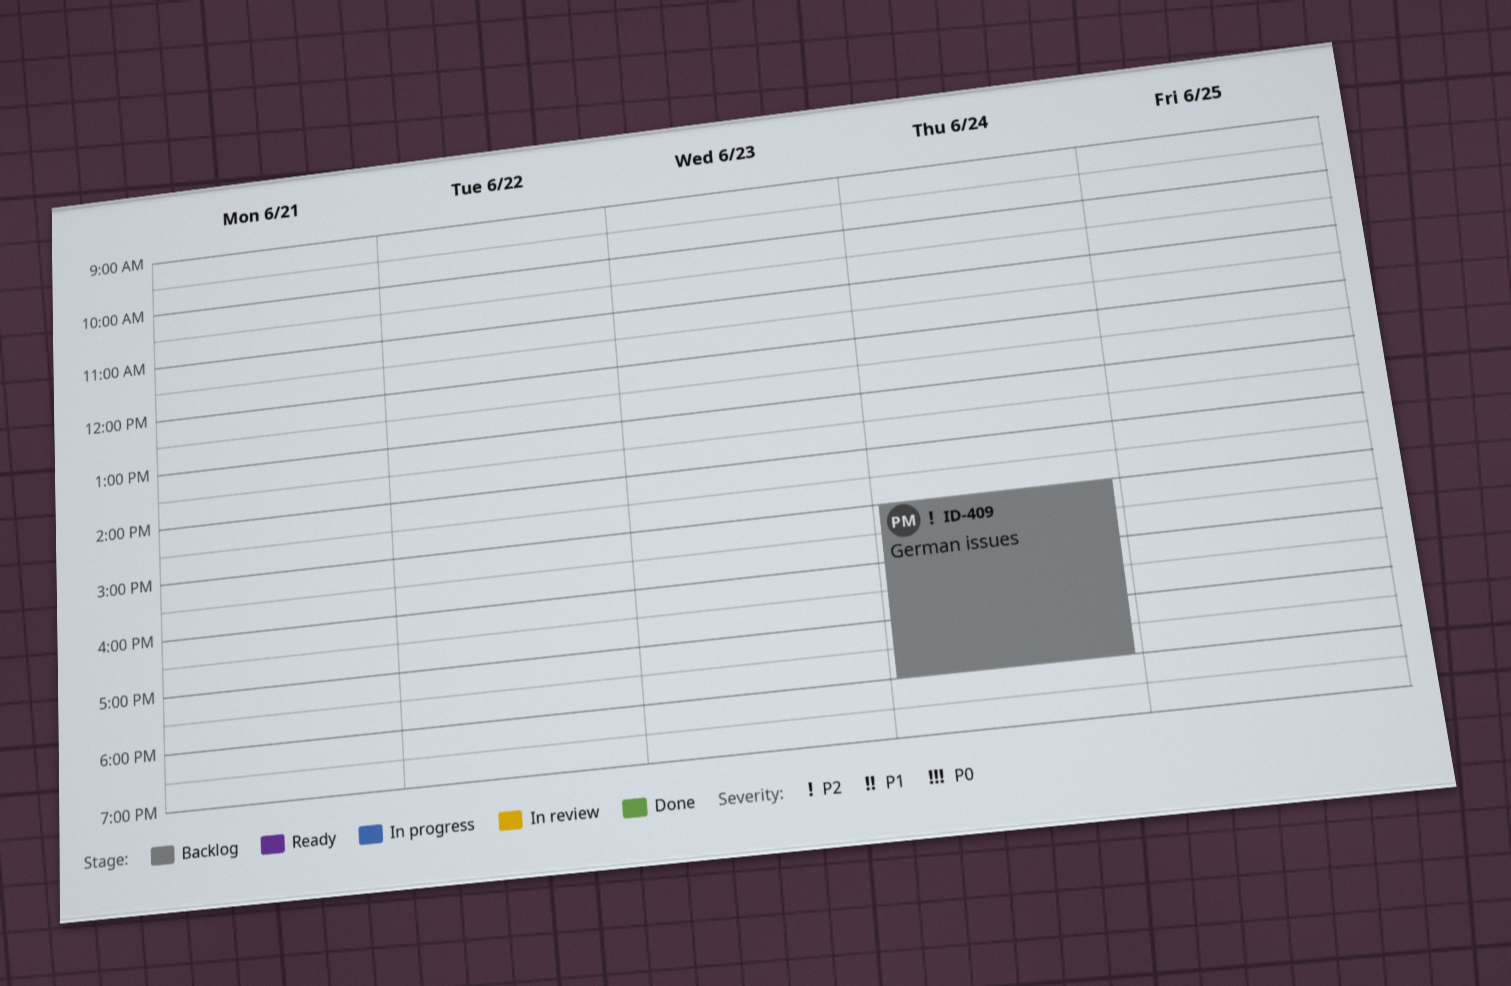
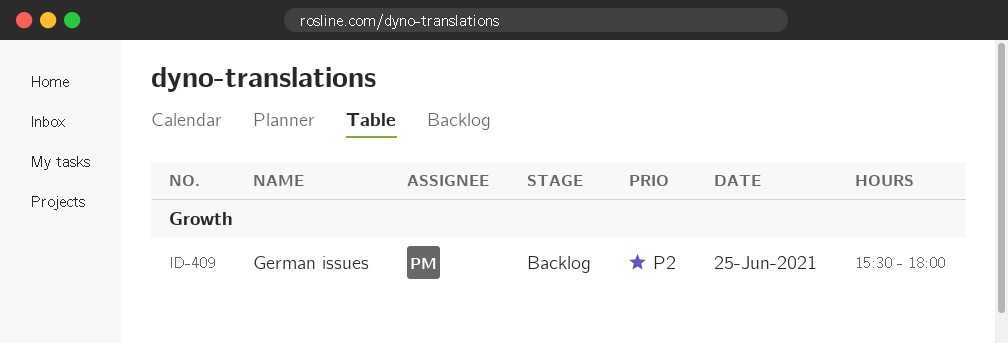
ID-409, day: Jun 24 -> Jun 25
ID-409, begins: 15:00 -> 15:30

